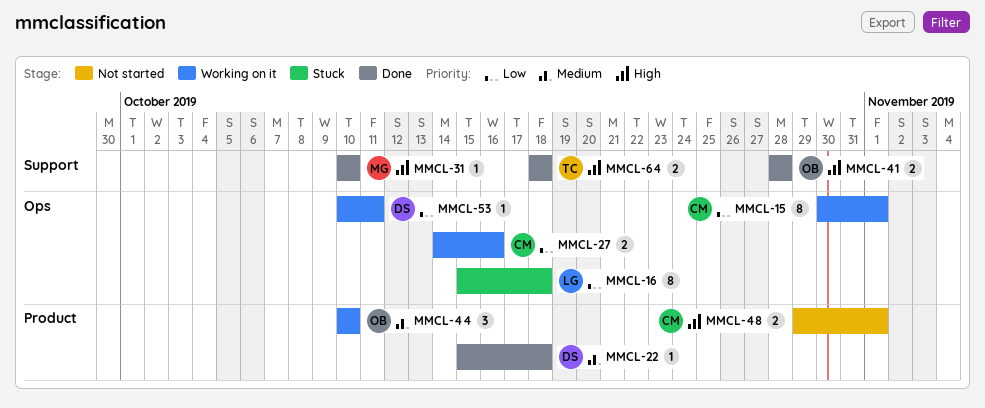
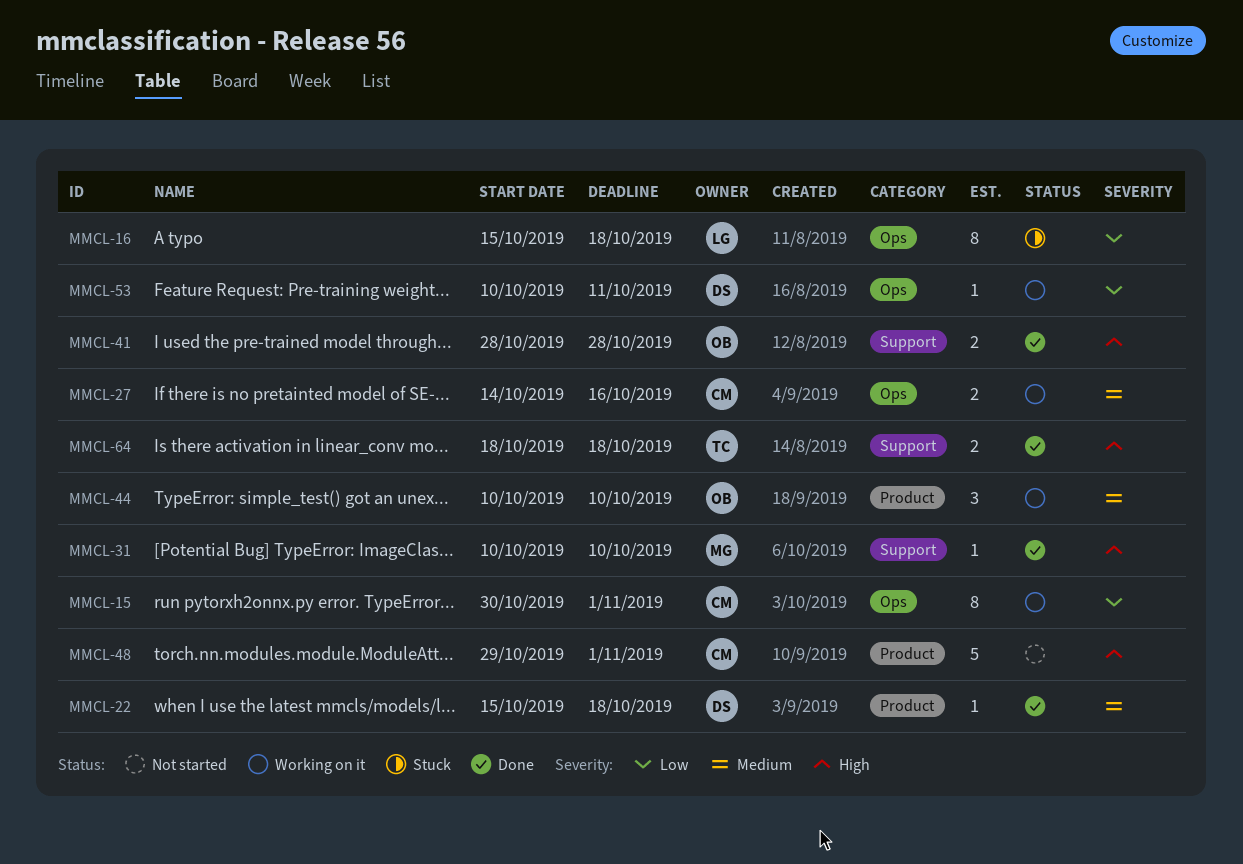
MMCL-27, priority: Low -> Medium
MMCL-48, estimate: 2 -> 5

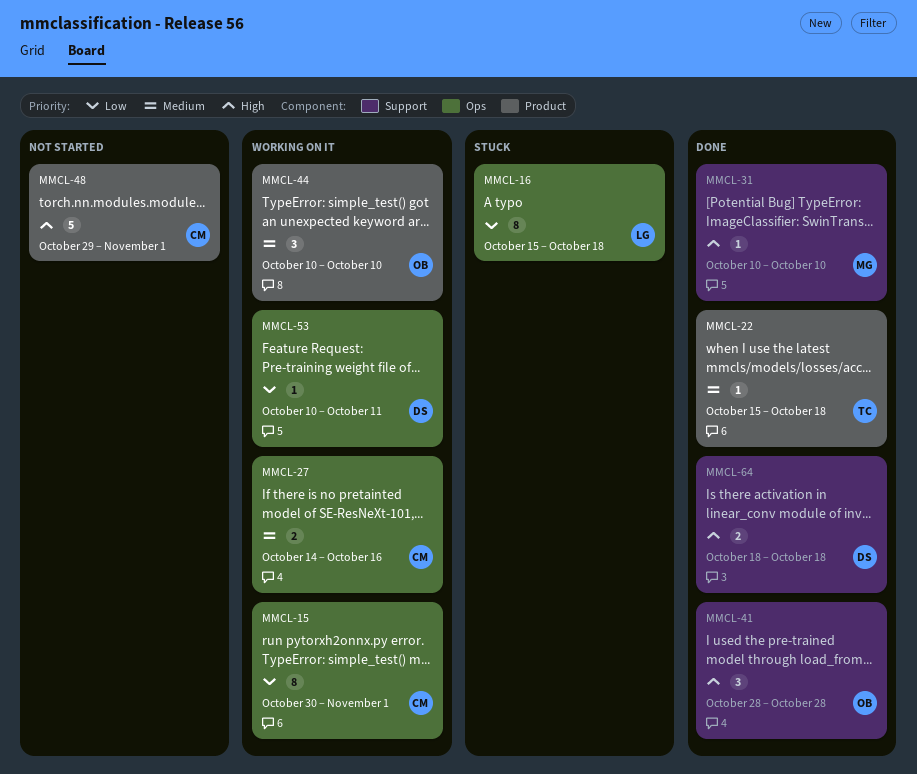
MMCL-22, owner: DS -> TC
MMCL-41, estimate: 2 -> 3
MMCL-64, owner: TC -> DS

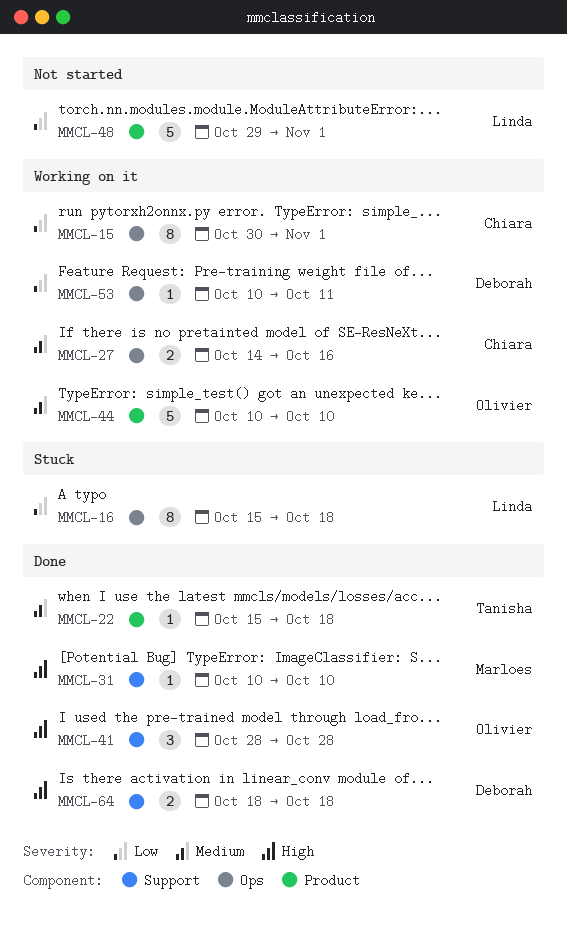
MMCL-44, estimate: 3 -> 5
MMCL-48, owner: Chiara -> Linda
MMCL-48, priority: High -> Low

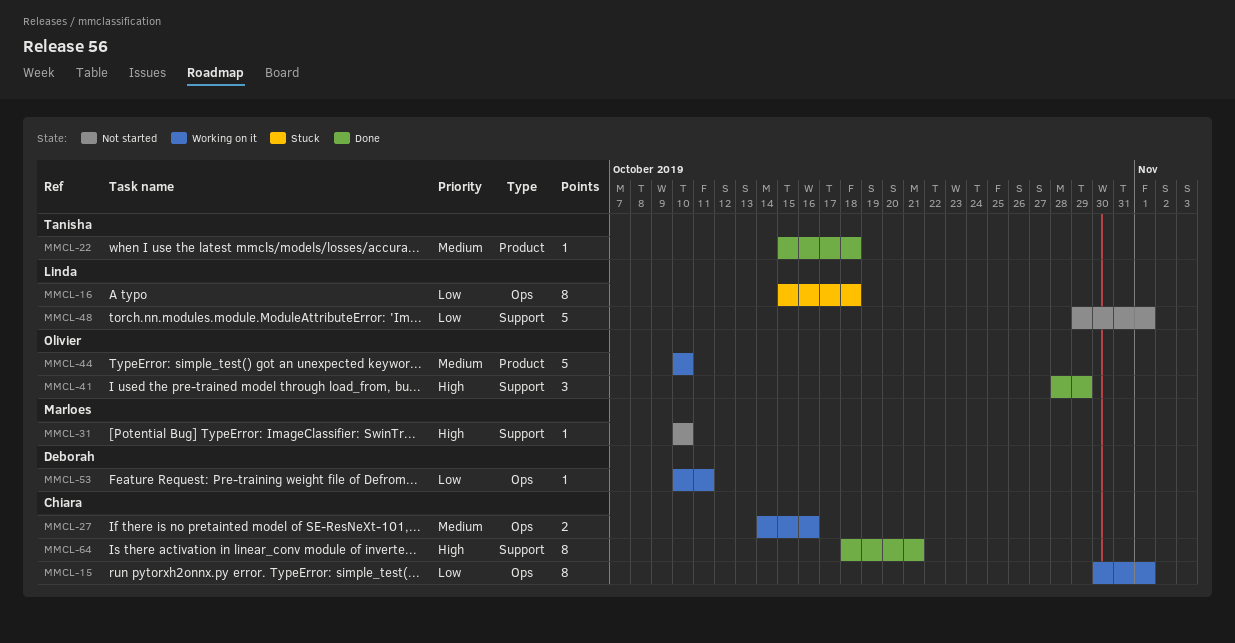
MMCL-31, status: Done -> Not started
MMCL-41, due: Oct 28 -> Oct 29
MMCL-48, label: Product -> Support
MMCL-64, owner: Deborah -> Chiara
MMCL-64, estimate: 2 -> 8
MMCL-64, due: Oct 18 -> Oct 21

